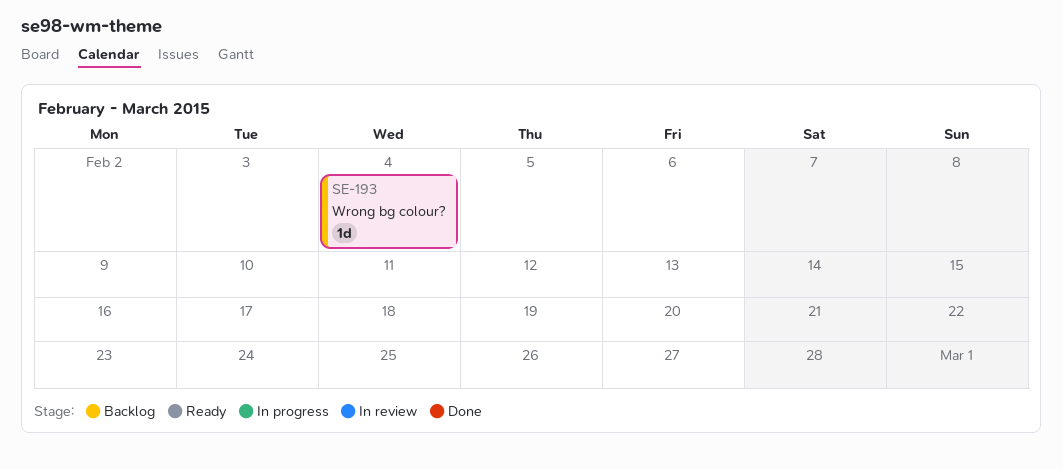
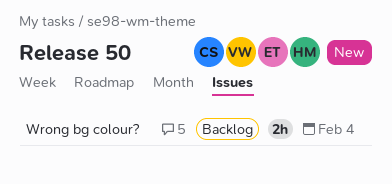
Wrong bg colour?, estimate: 1d -> 2h

